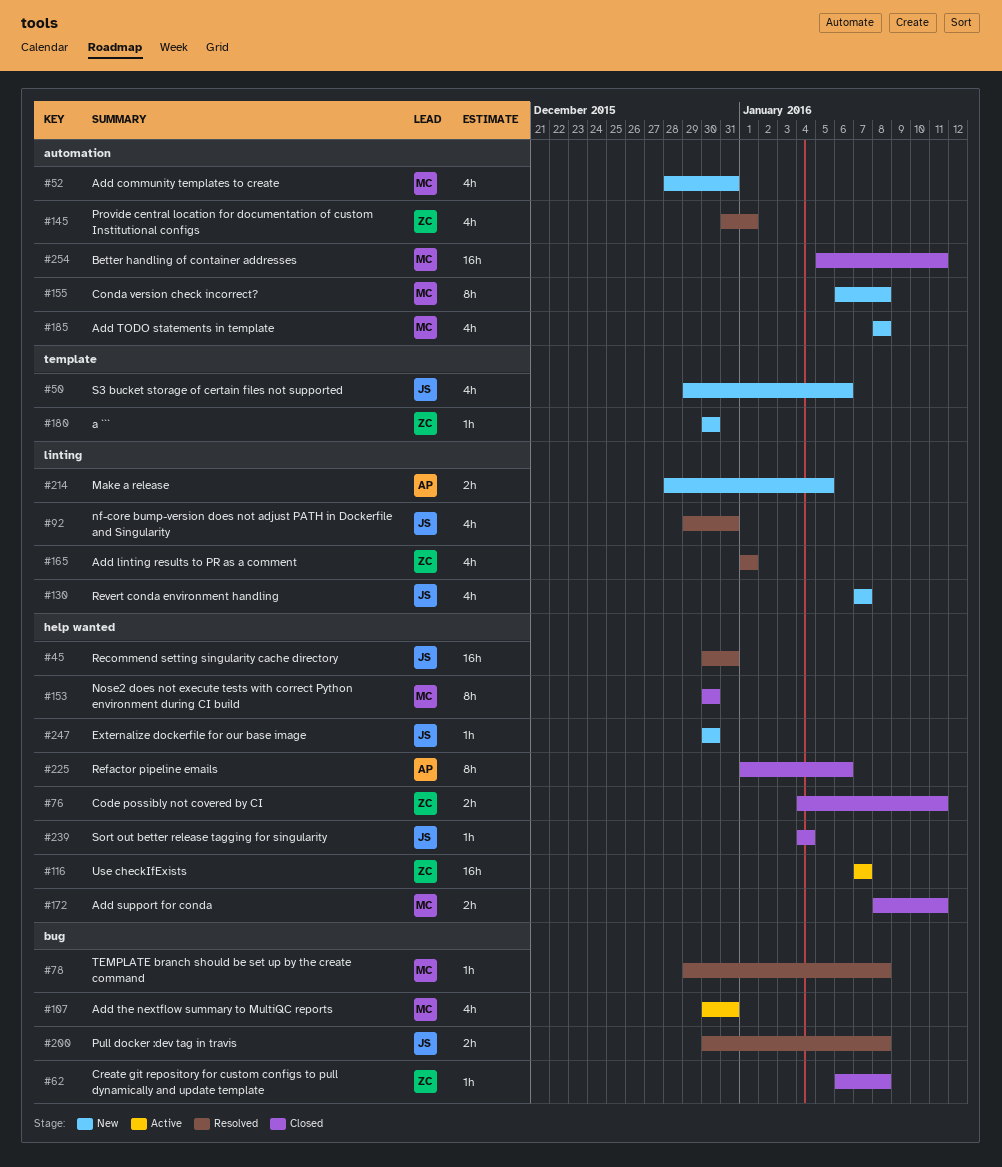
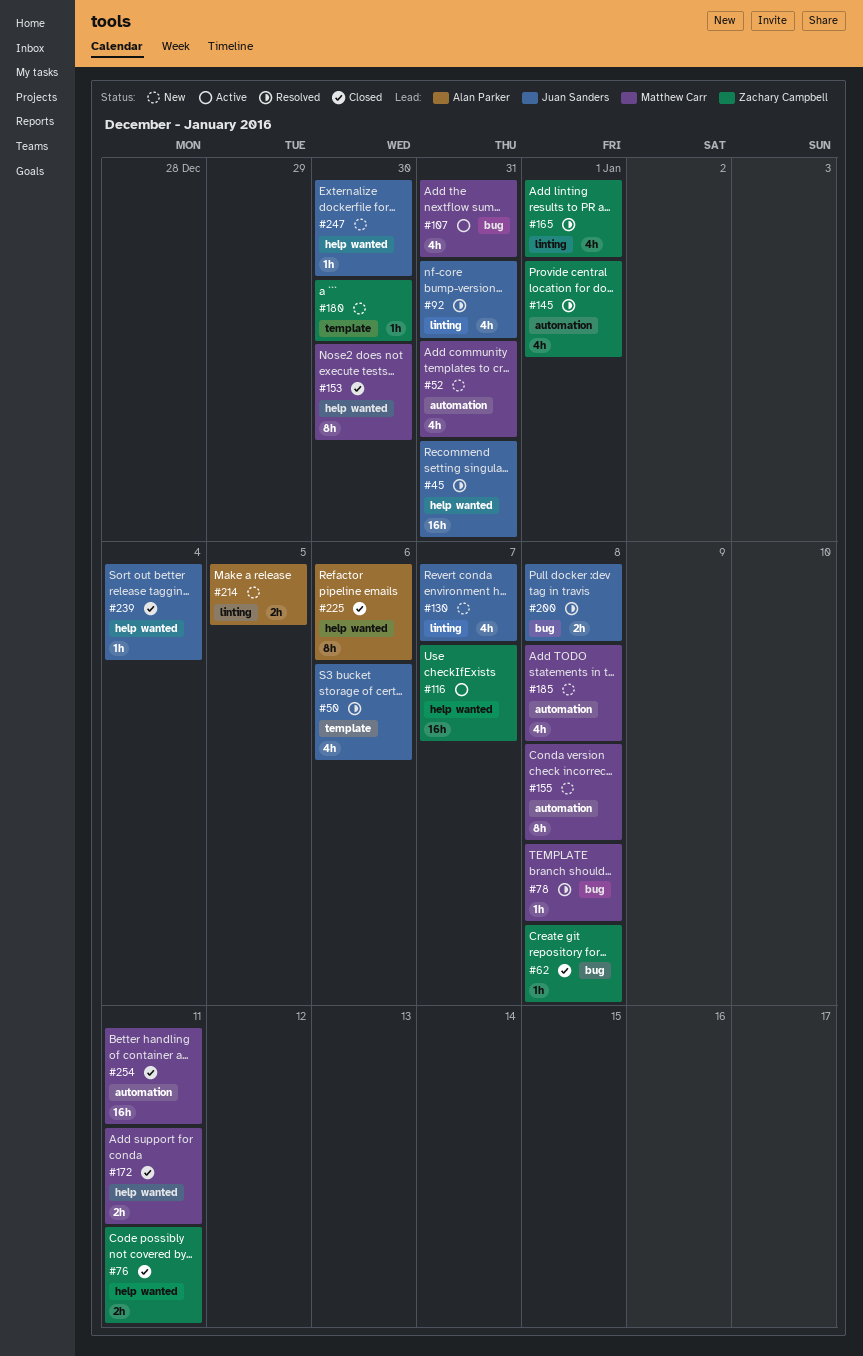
#50, status: New -> Resolved

